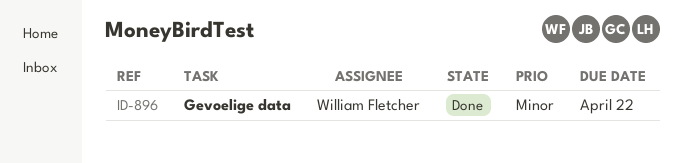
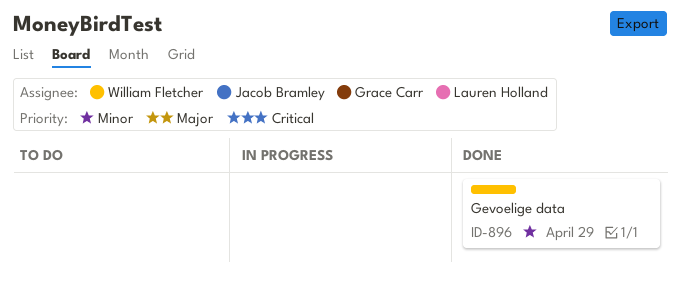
ID-896, due: Apr 22 -> Apr 29

